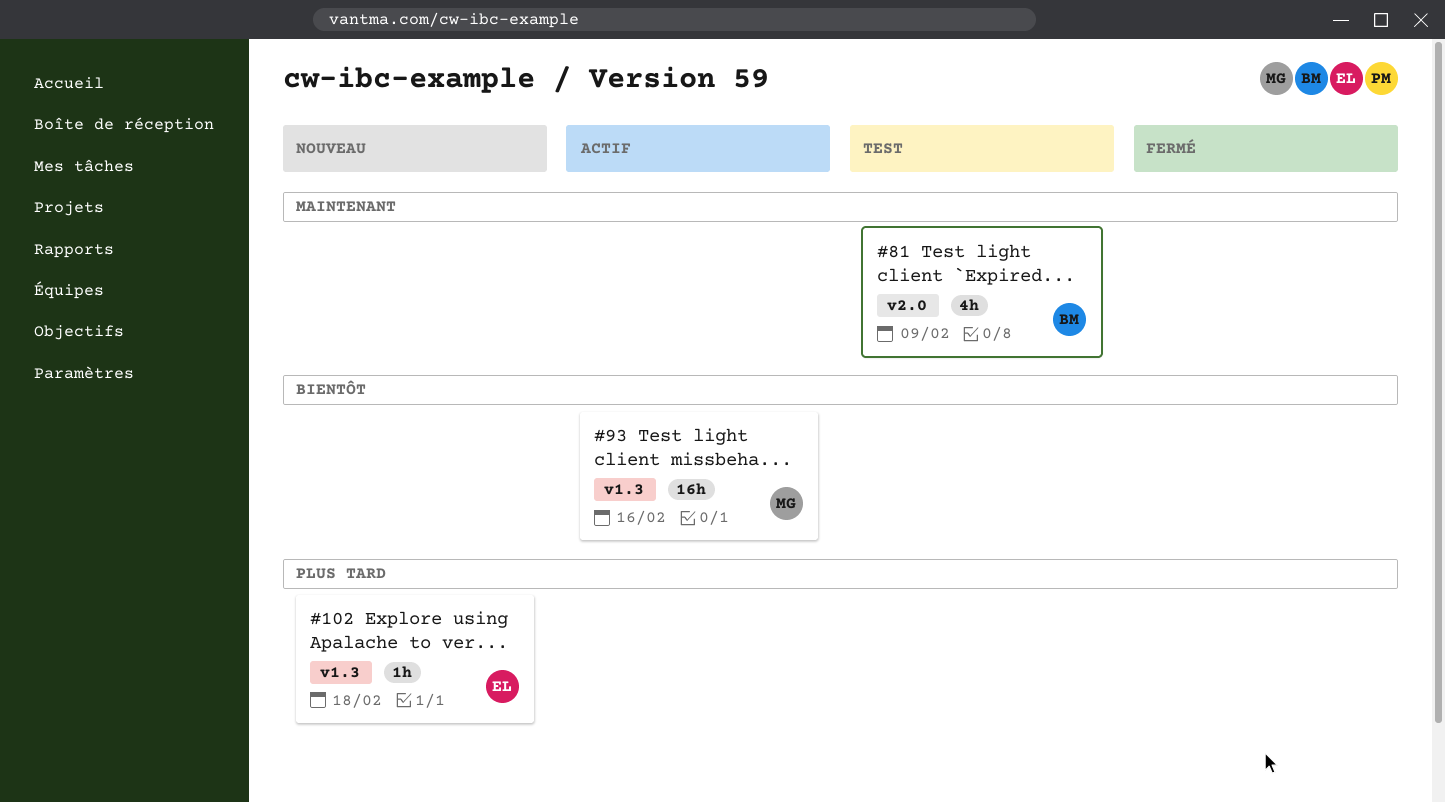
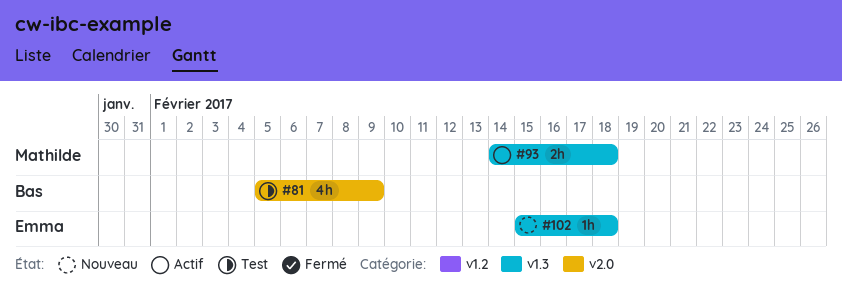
#93, estimate: 16h -> 2h
#93, due: Feb 16 -> Feb 18

